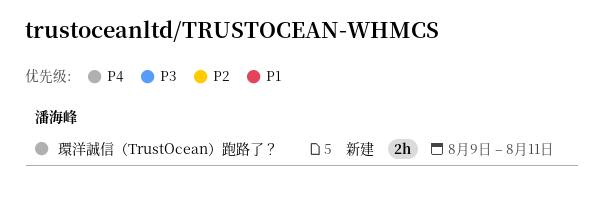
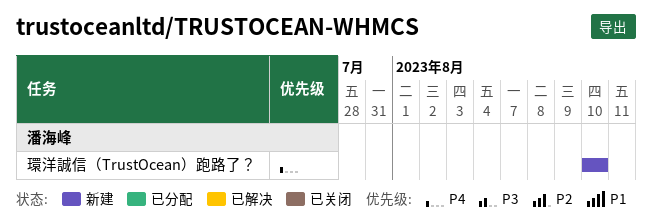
環洋誠信（TrustOcean）跑路了？, start: Aug 9 -> Aug 10
環洋誠信（TrustOcean）跑路了？, due: Aug 11 -> Aug 10

